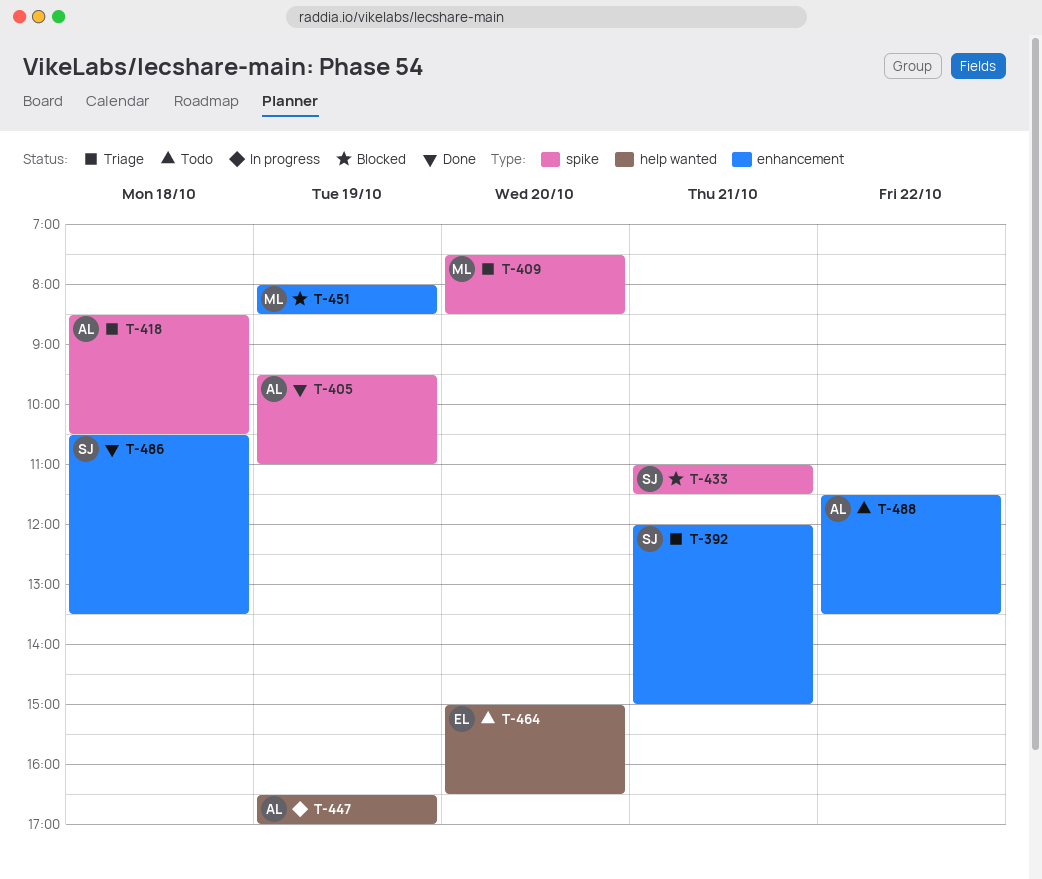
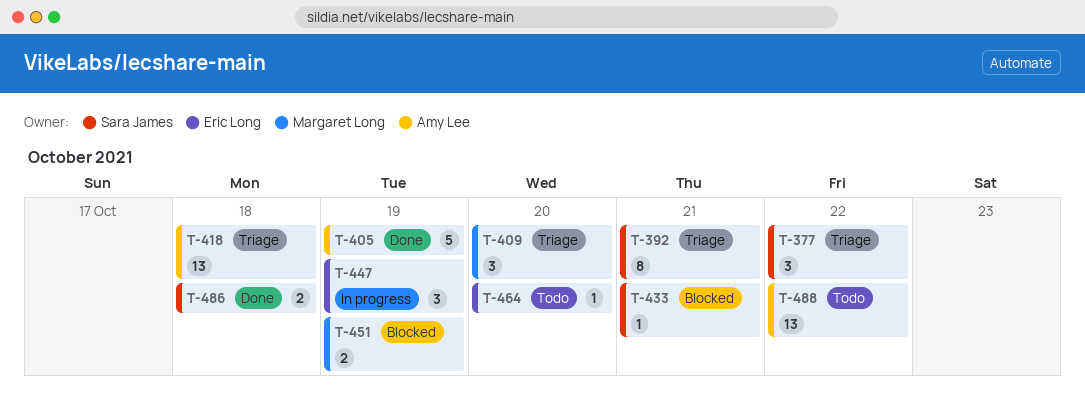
T-377: none -> present
T-447, owner: Amy Lee -> Eric Long

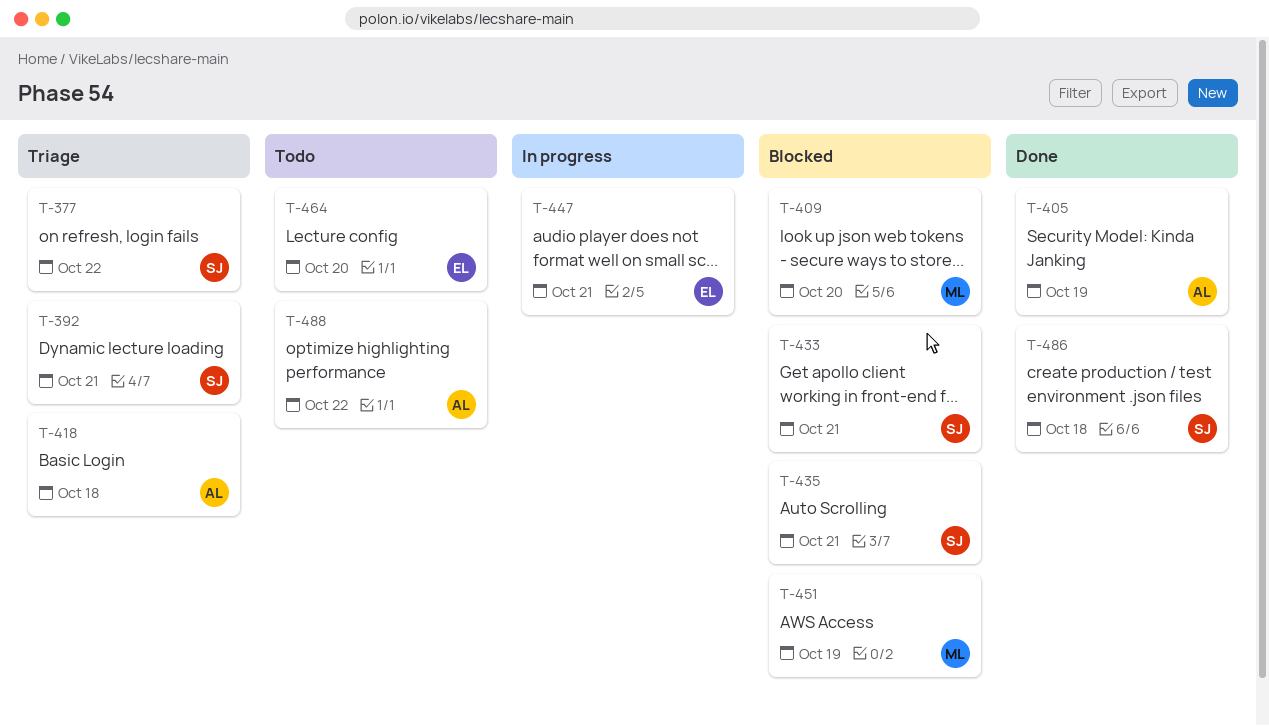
T-409, status: Triage -> Blocked
T-435: none -> present
T-447, day: Oct 19 -> Oct 21

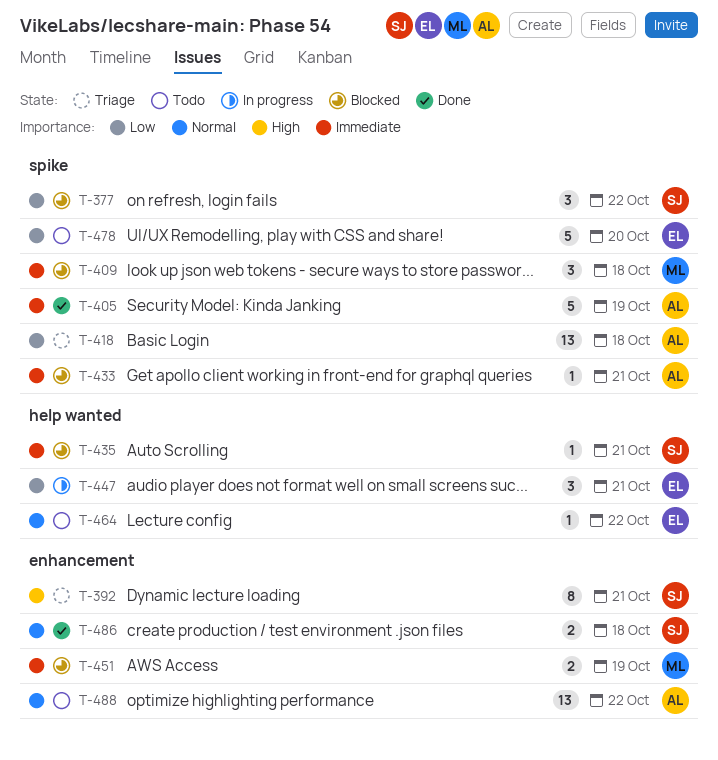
T-377, status: Triage -> Blocked
T-409, day: Oct 20 -> Oct 18
T-433, owner: SJ -> AL
T-464, day: Oct 20 -> Oct 22
T-478: none -> present

